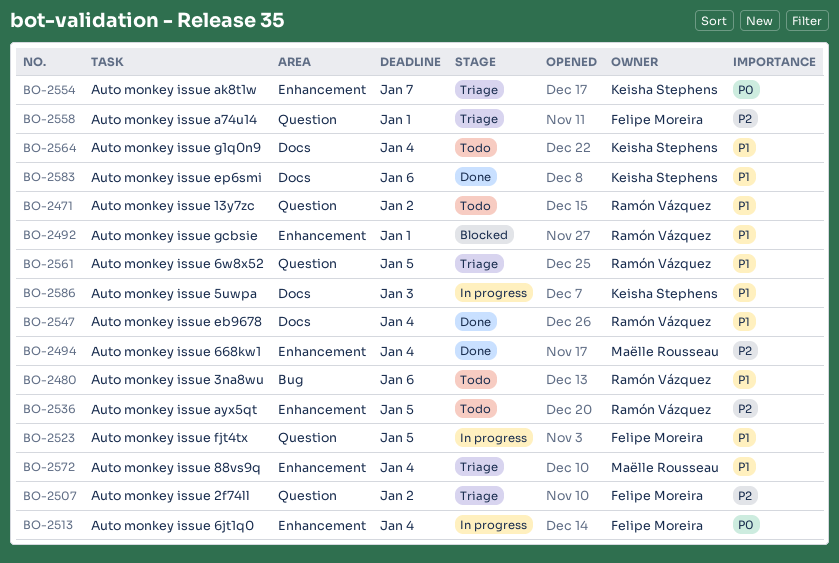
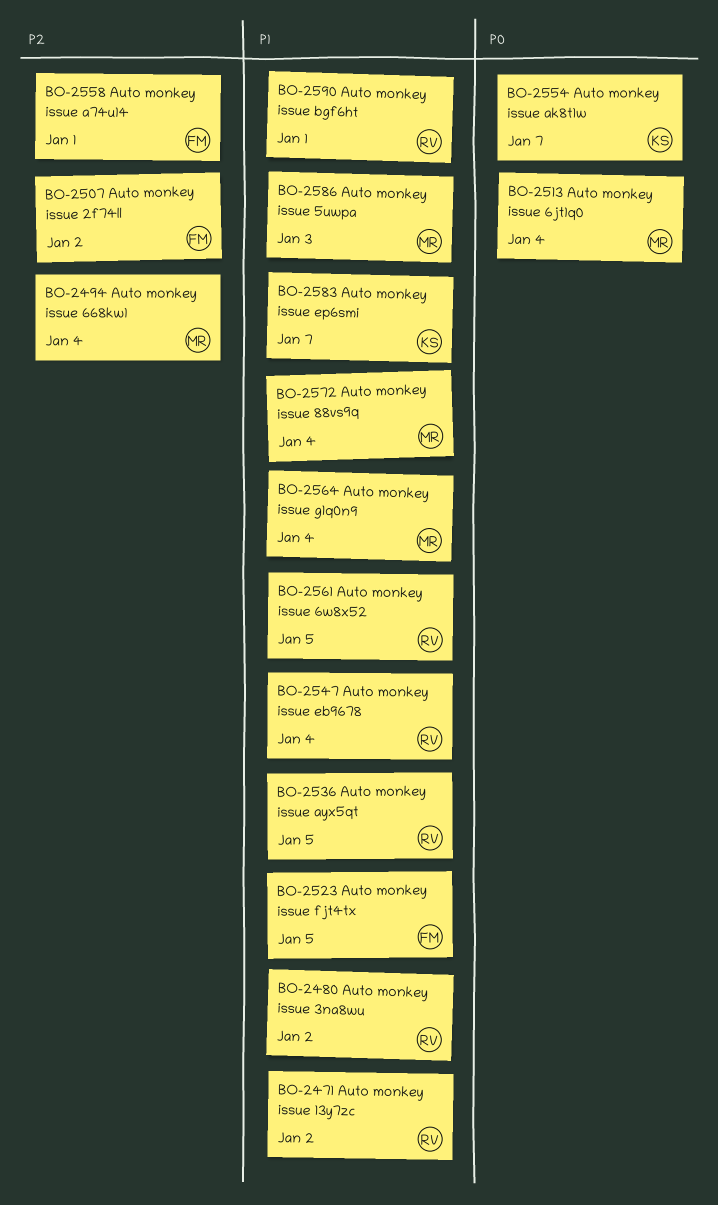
BO-2480, due: Jan 6 -> Jan 2
BO-2492: present -> none
BO-2513, owner: Felipe Moreira -> Maëlle Rousseau
BO-2536, priority: P2 -> P1
BO-2564, owner: Keisha Stephens -> Maëlle Rousseau
BO-2583, due: Jan 6 -> Jan 7
BO-2586, owner: Keisha Stephens -> Maëlle Rousseau
BO-2590: none -> present

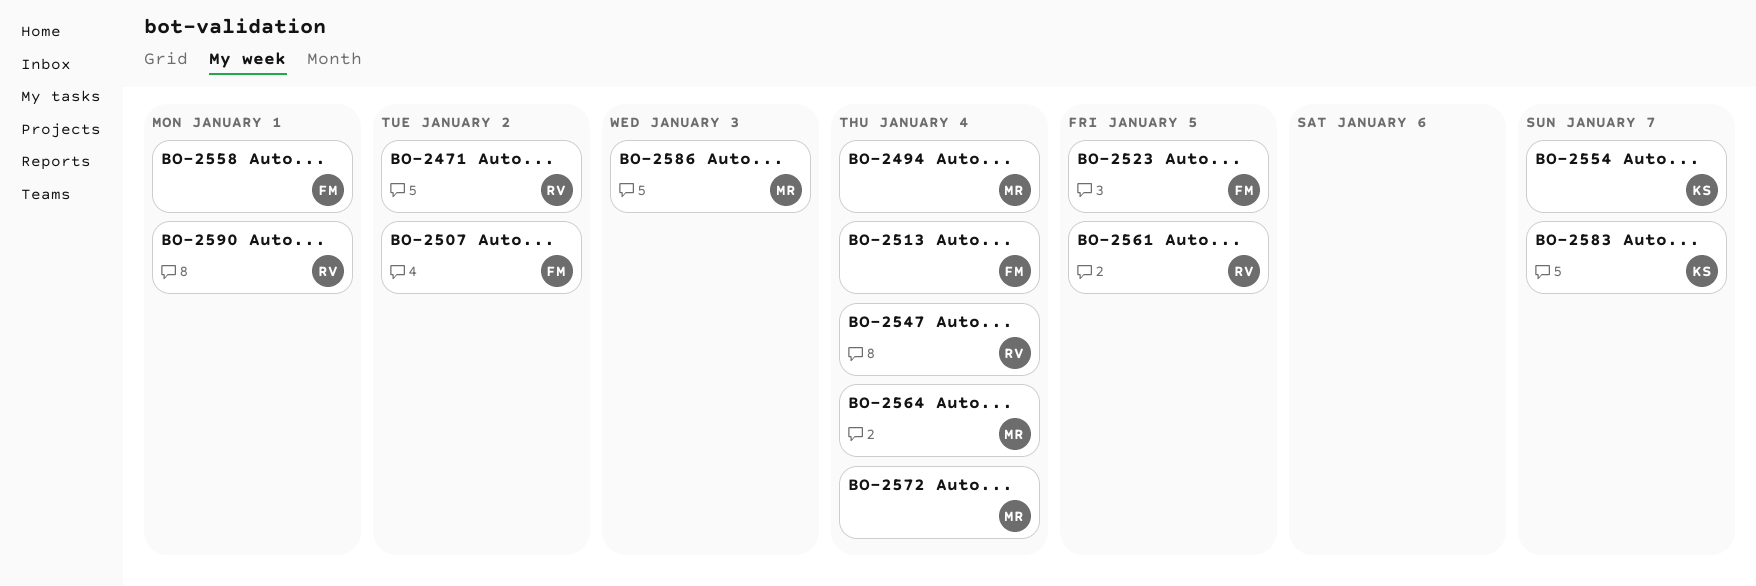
BO-2480: present -> none
BO-2513, owner: MR -> FM
BO-2536: present -> none

